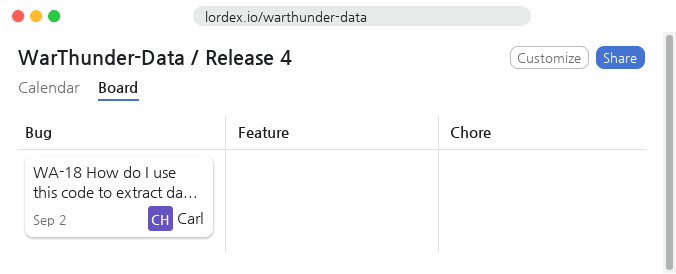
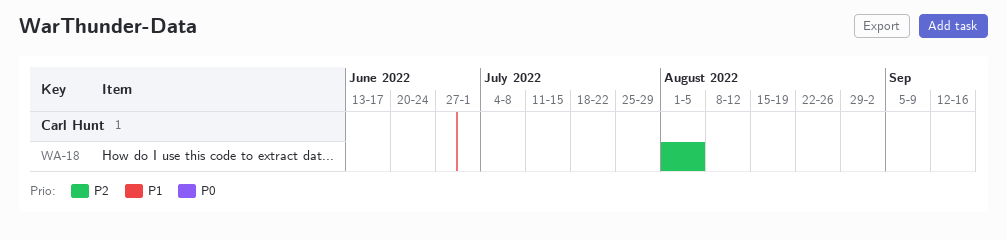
WA-18, due: Sep 2 -> Aug 5

